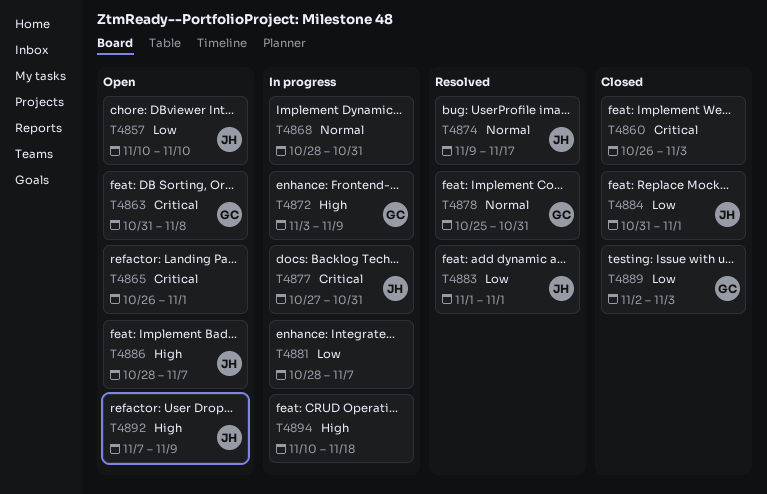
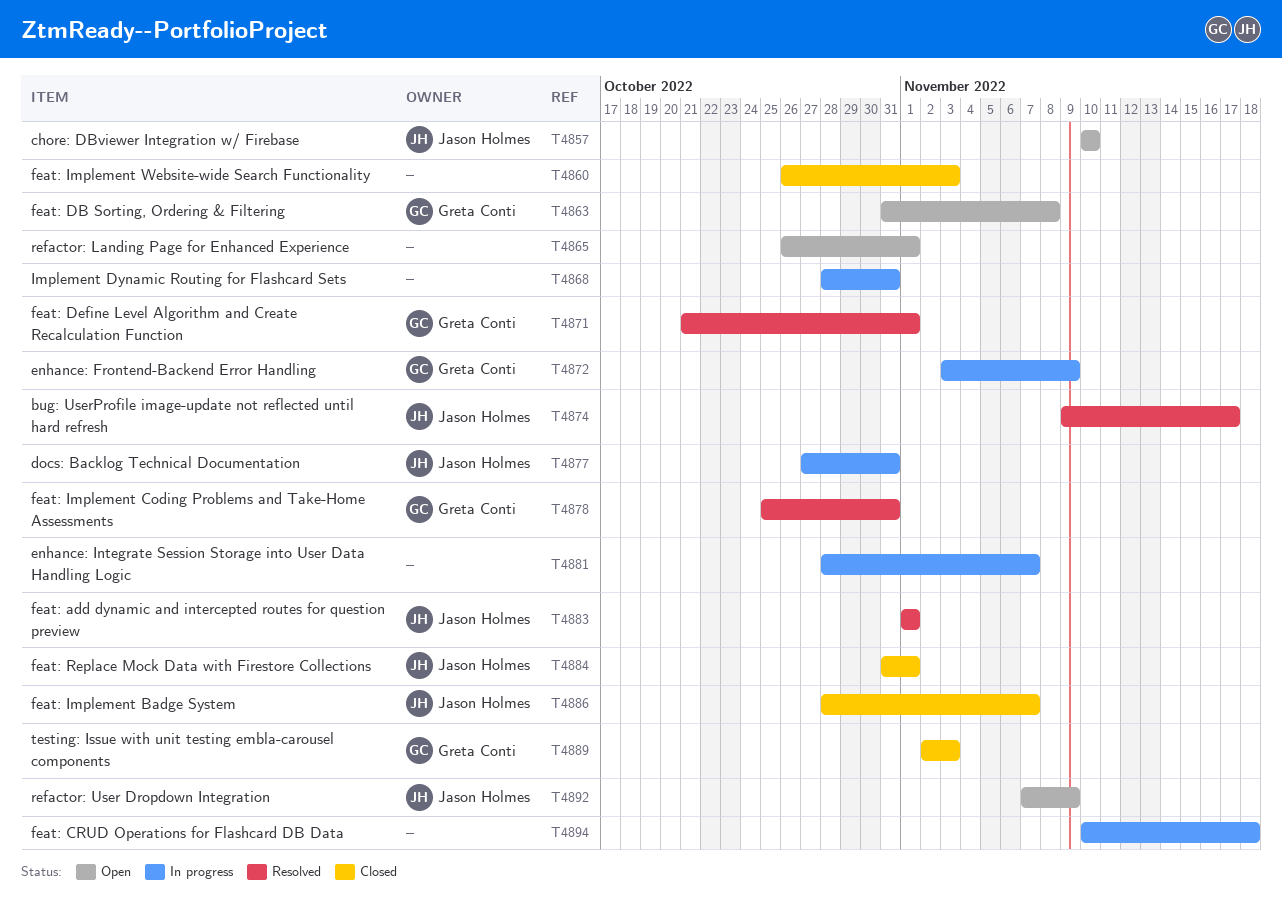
T4871: none -> present
T4886, status: Open -> Closed

